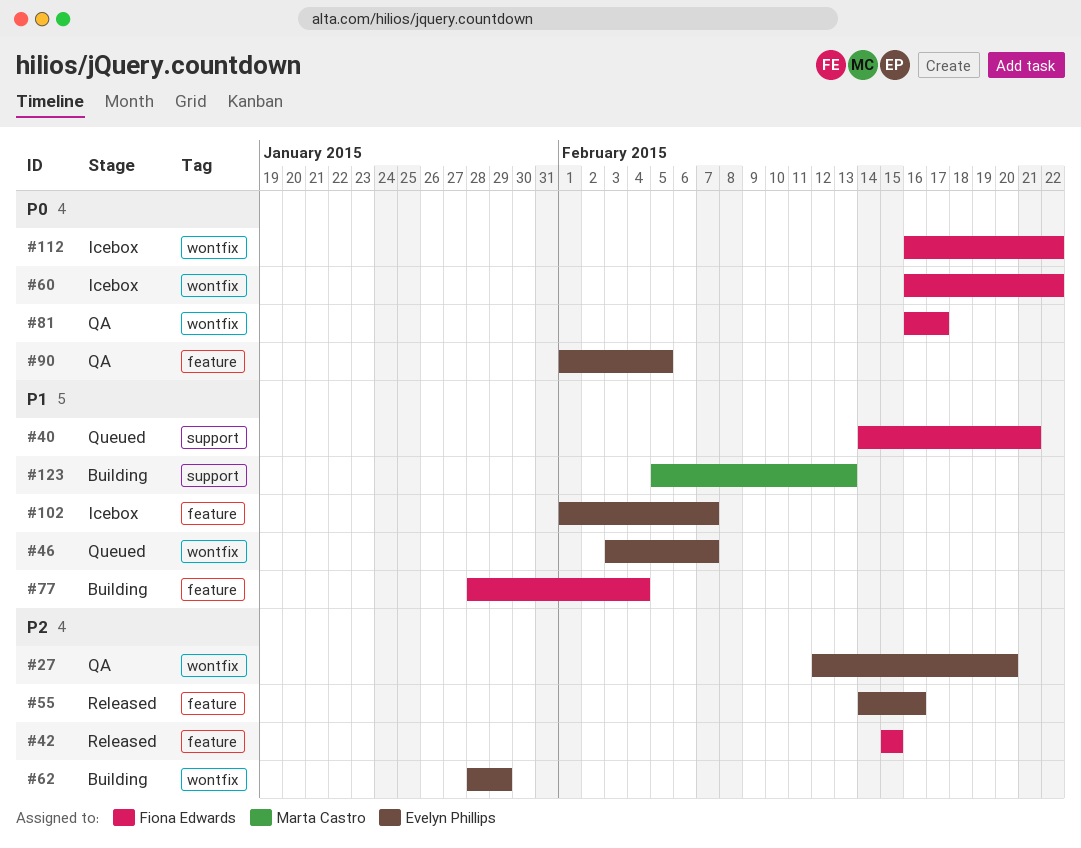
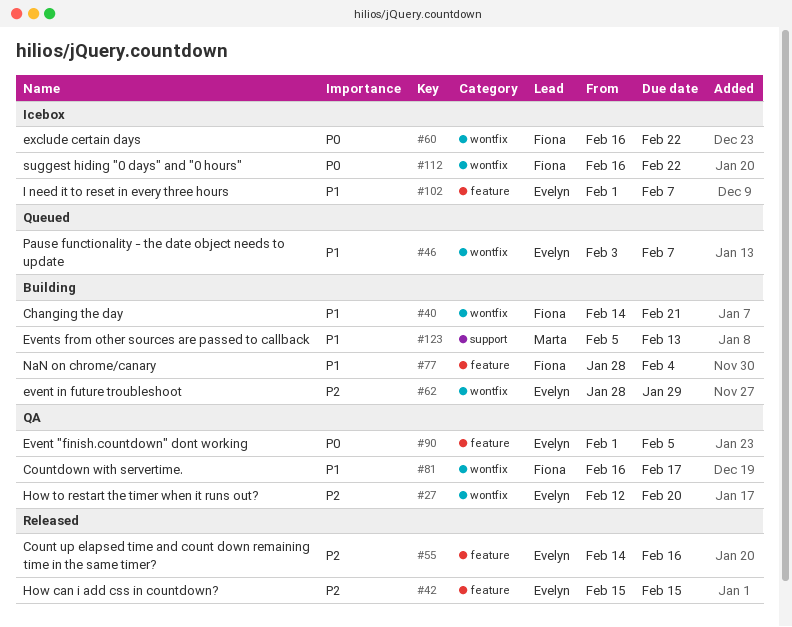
#40, status: Queued -> Building
#40, label: support -> wontfix
#42, owner: Fiona Edwards -> Evelyn Phillips
#81, priority: P0 -> P1

